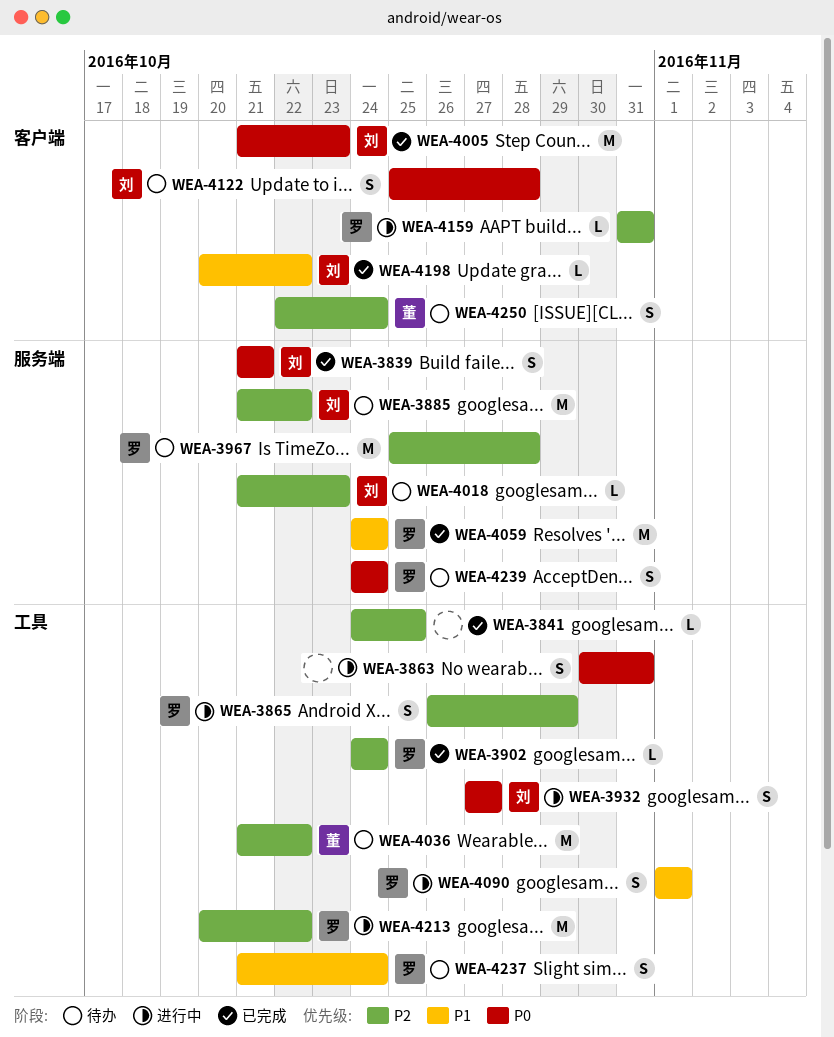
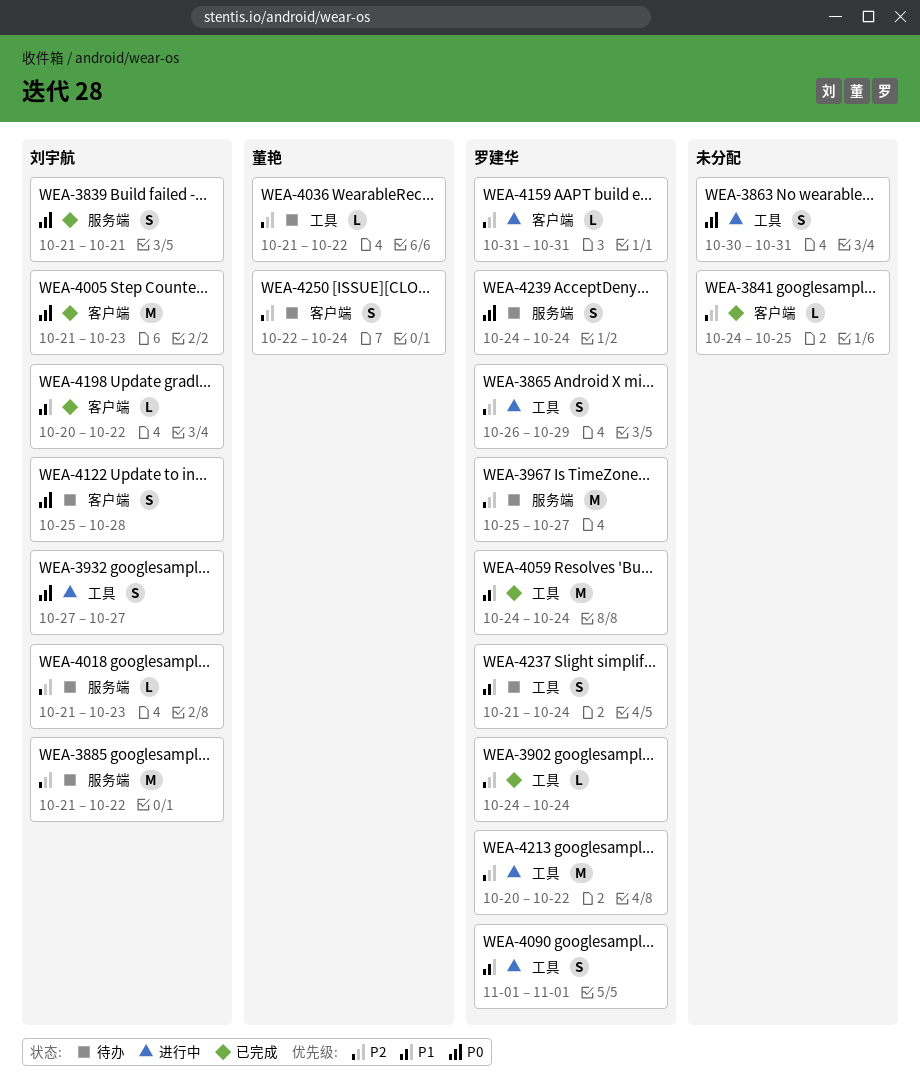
WEA-3841, label: 工具 -> 客户端
WEA-3967, due: Oct 28 -> Oct 27
WEA-4036, estimate: M -> L
WEA-4059, label: 服务端 -> 工具

